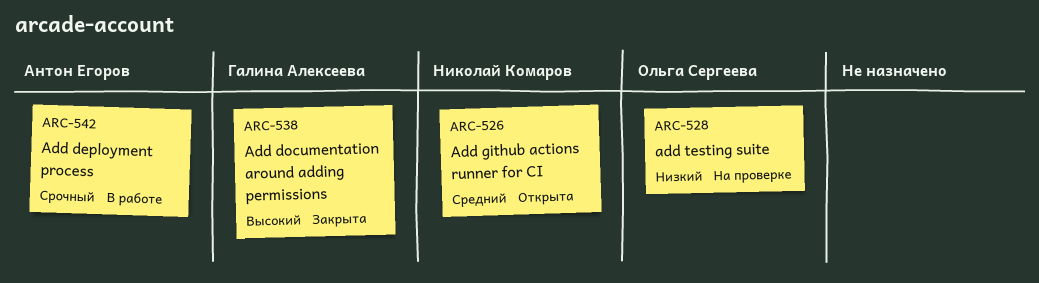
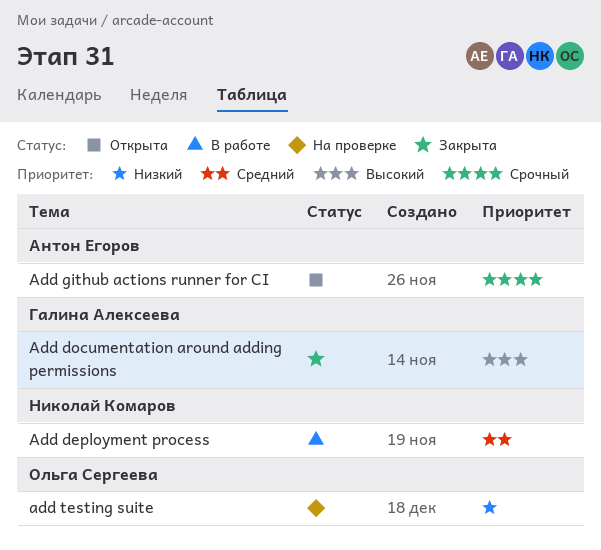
Add deployment process, owner: Антон Егоров -> Николай Комаров
Add deployment process, priority: Срочный -> Средний
Add github actions runner for CI, owner: Николай Комаров -> Антон Егоров
Add github actions runner for CI, priority: Средний -> Срочный

